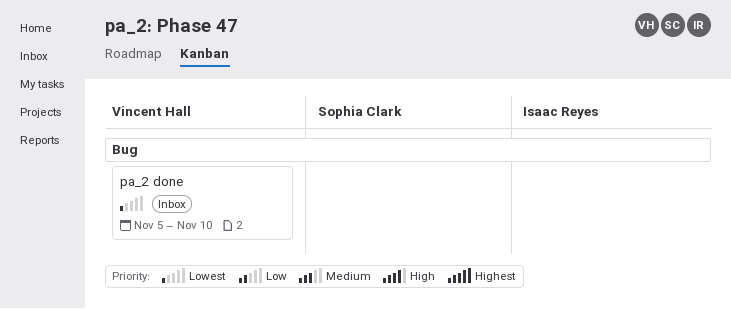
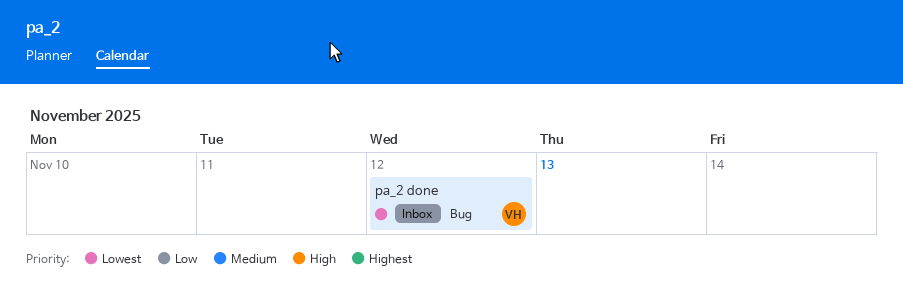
pa_2 done, due: Nov 10 -> Nov 12

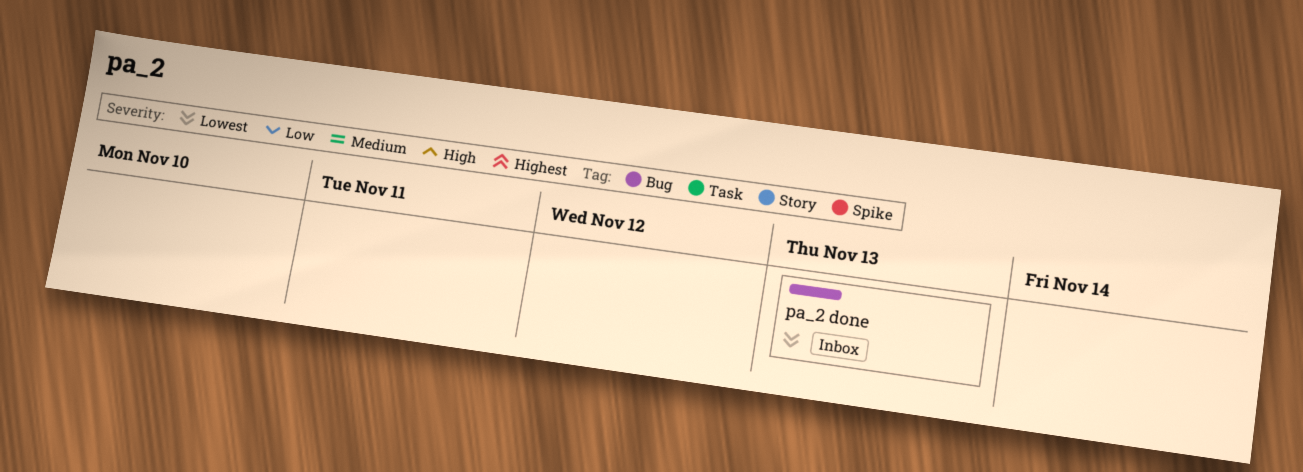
pa_2 done, due: Nov 12 -> Nov 13

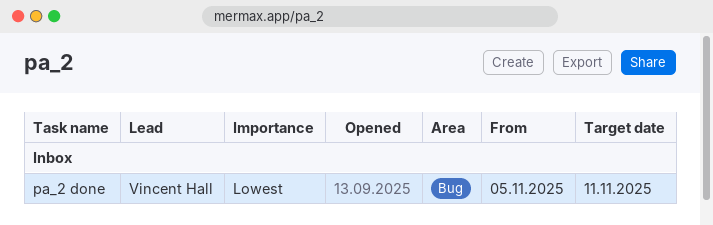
pa_2 done, due: Nov 13 -> Nov 11

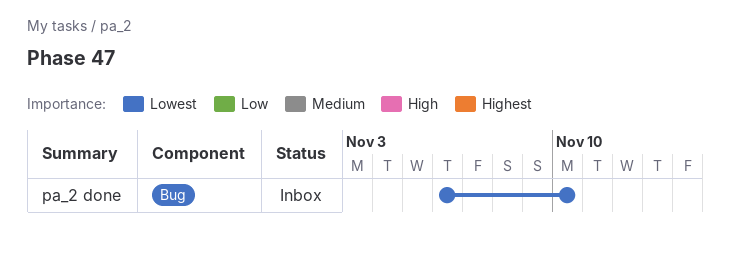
pa_2 done, start: Nov 5 -> Nov 6
pa_2 done, due: Nov 11 -> Nov 10

